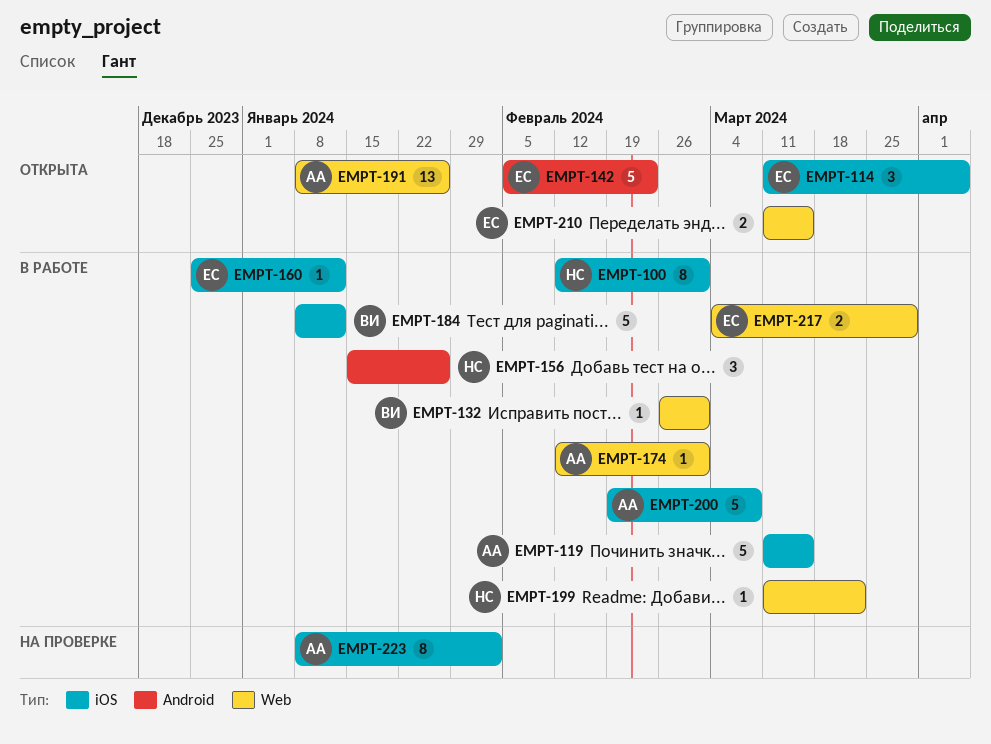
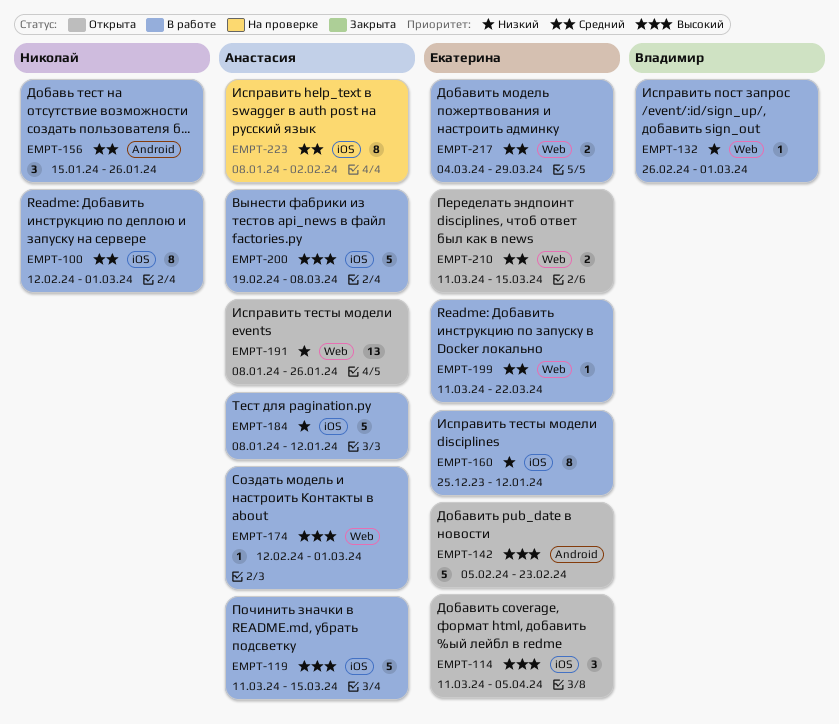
EMPT-160, estimate: 1 -> 8
EMPT-184, owner: Владимир -> Анастасия
EMPT-199, owner: Николай -> Екатерина

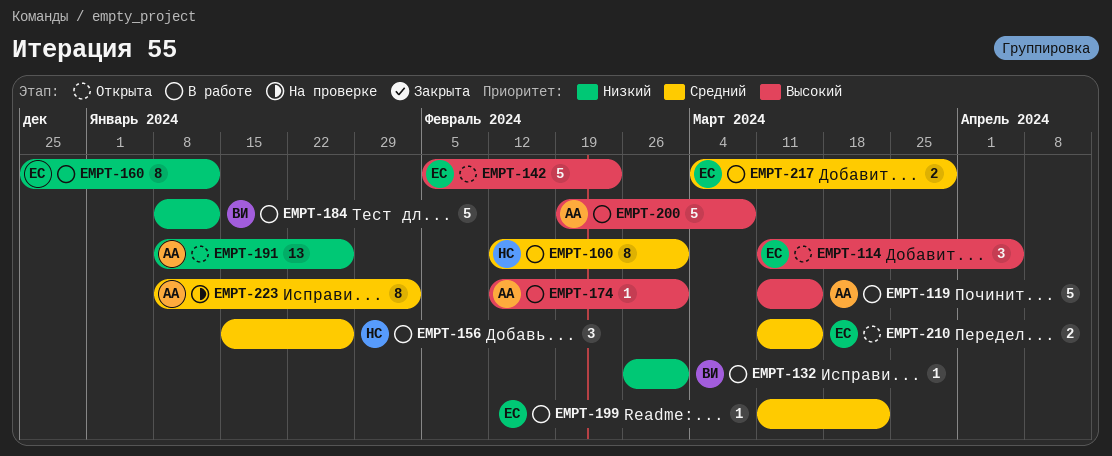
EMPT-184, owner: Анастасия -> Владимир

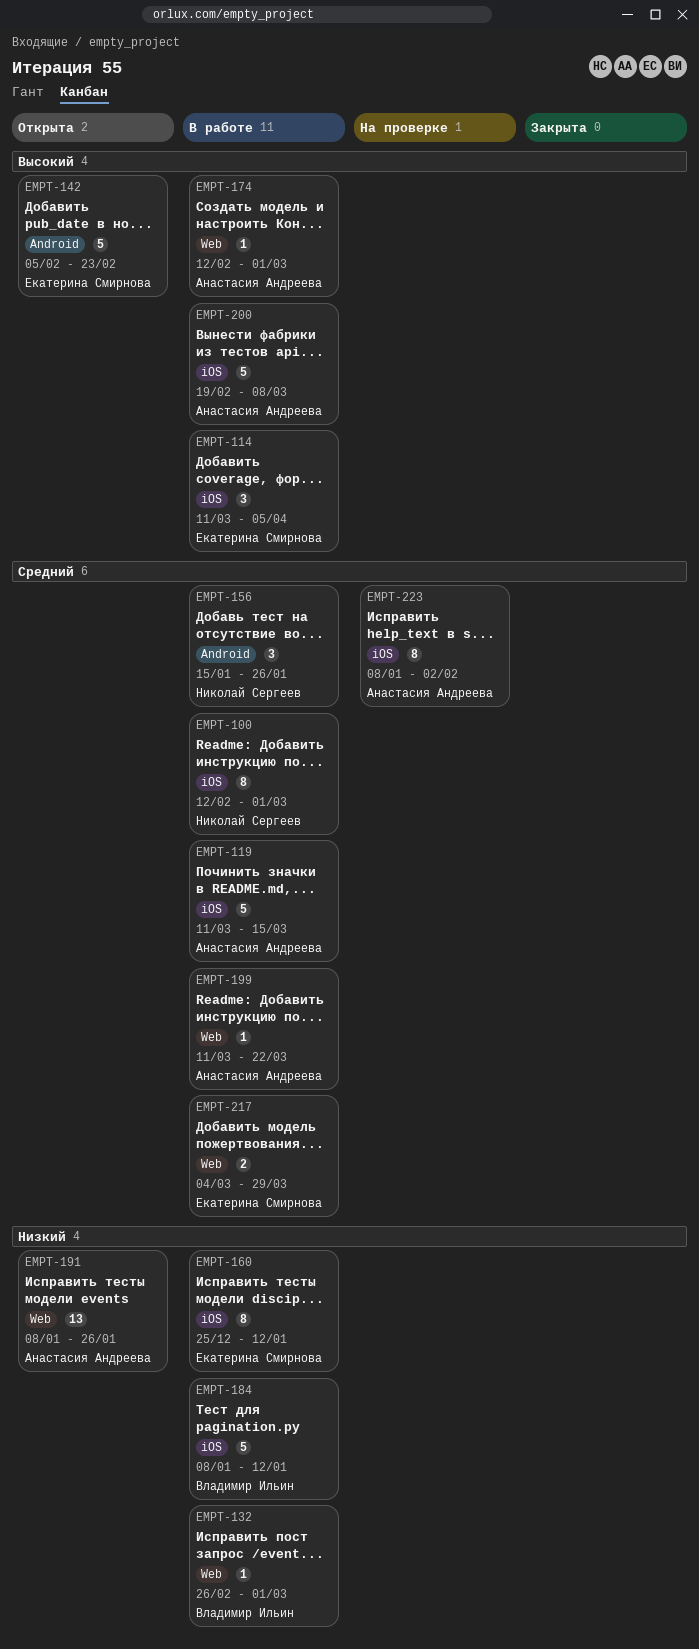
EMPT-114, status: Открыта -> В работе
EMPT-119, priority: Высокий -> Средний
EMPT-199, owner: Екатерина Смирнова -> Анастасия Андреева
EMPT-210: present -> none

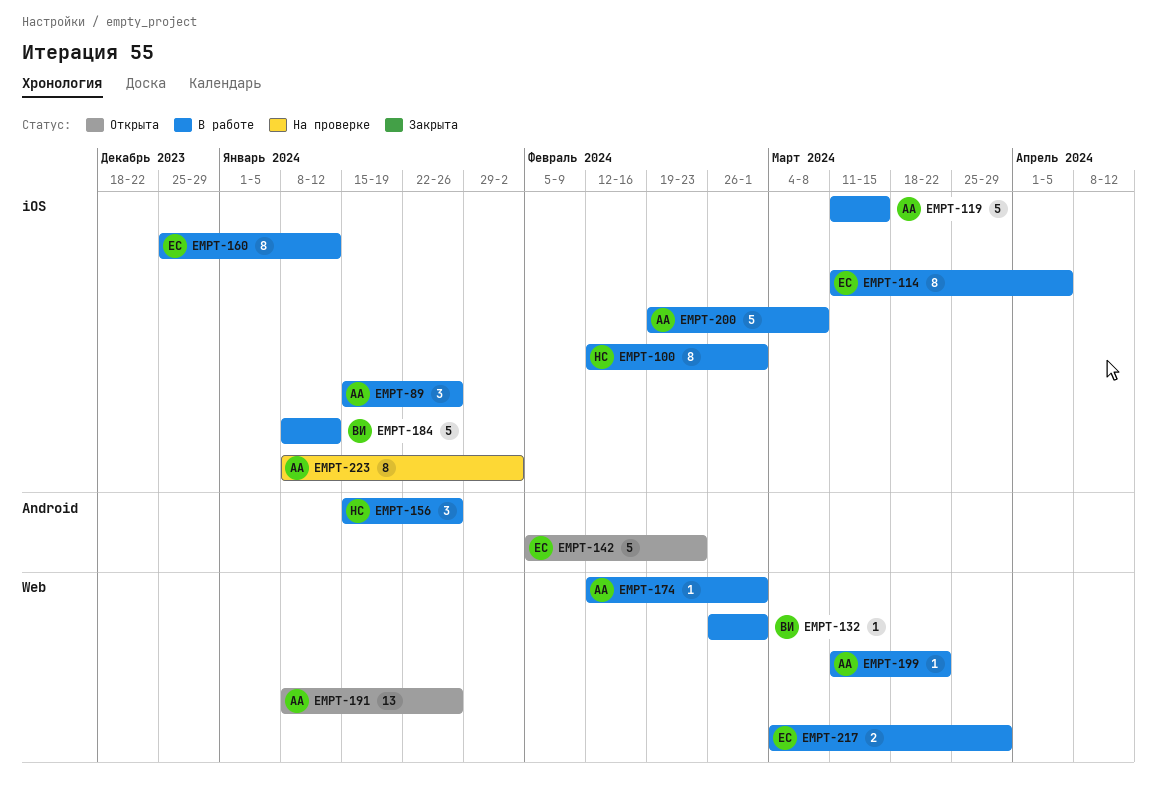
EMPT-89: none -> present
EMPT-114, estimate: 3 -> 8

